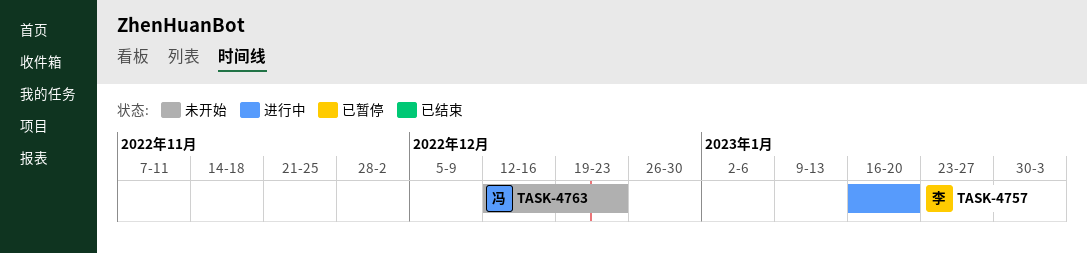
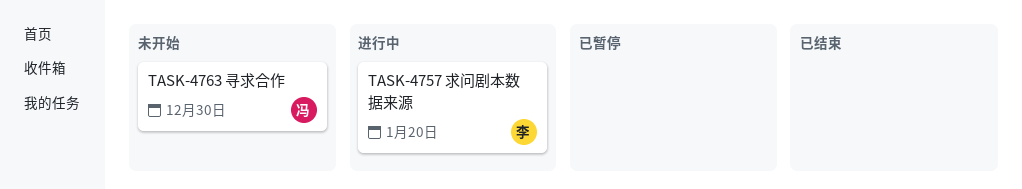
TASK-4763, due: Dec 23 -> Dec 30

